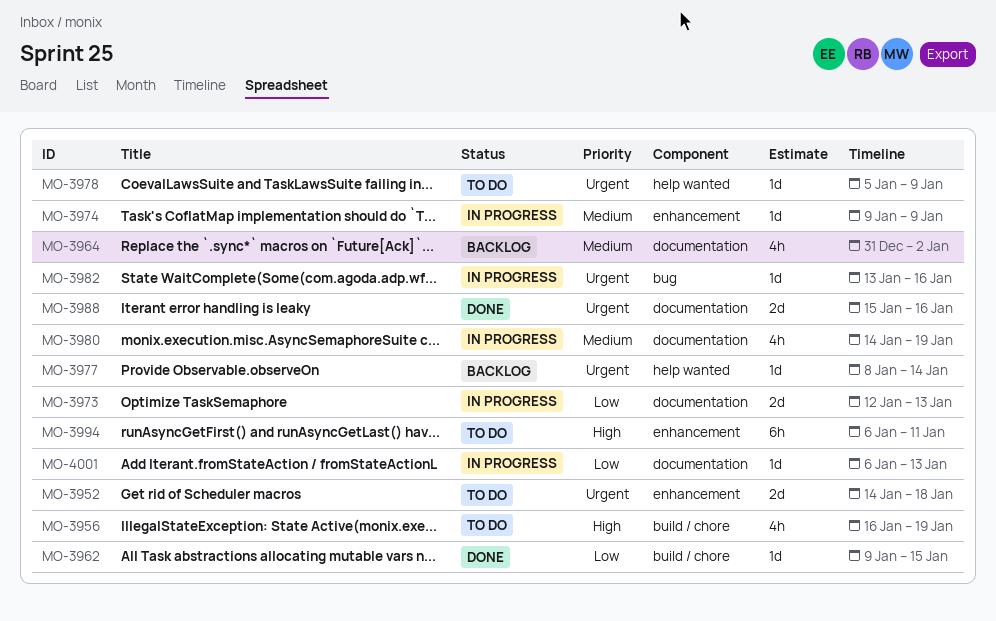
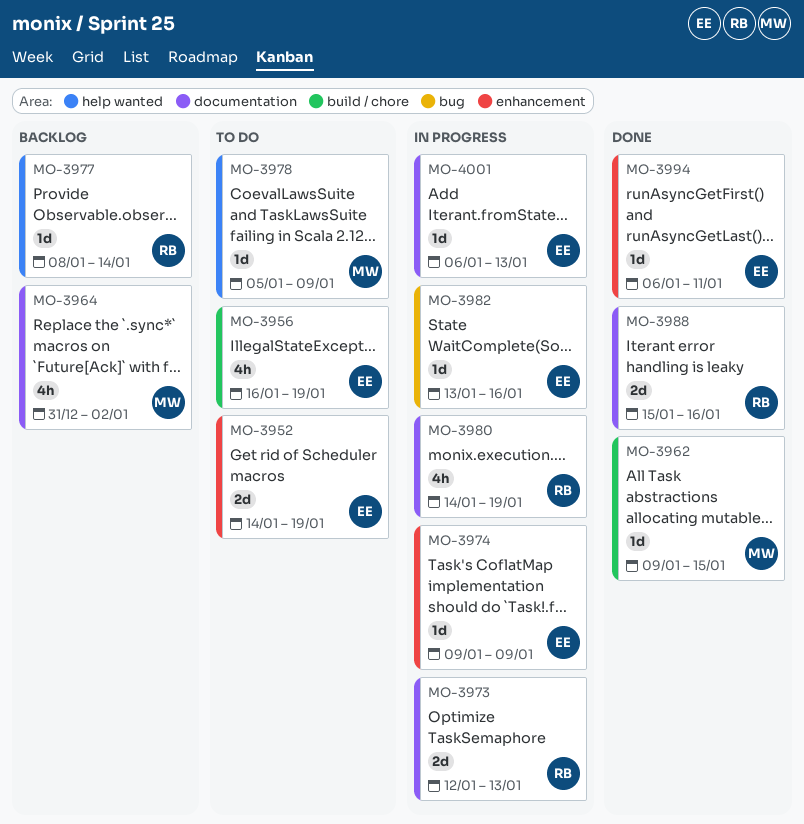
MO-3952, due: Jan 18 -> Jan 19
MO-3994, status: To do -> Done
MO-3994, estimate: 6h -> 1d

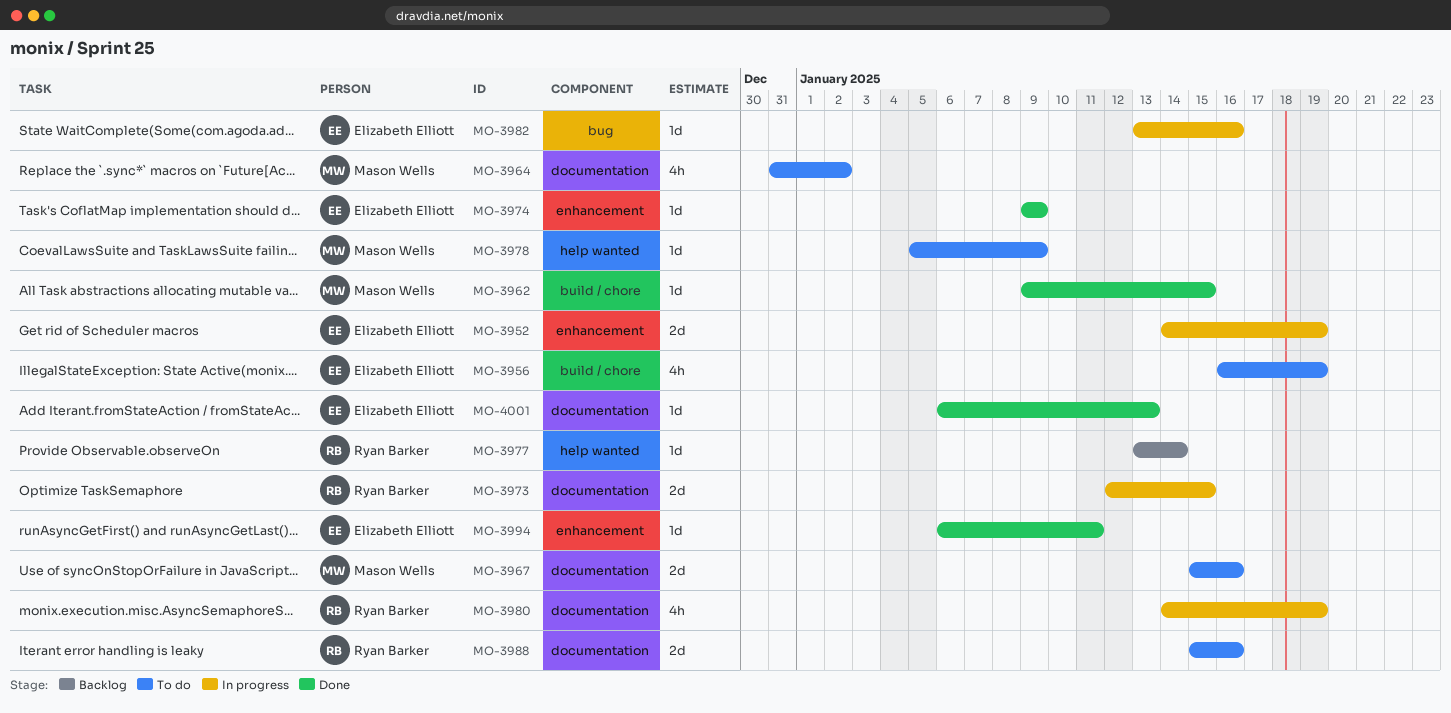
MO-3952, status: To do -> In progress
MO-3964, status: Backlog -> To do
MO-3967: none -> present
MO-3973, due: Jan 13 -> Jan 15
MO-3974, status: In progress -> Done
MO-3977, start: Jan 8 -> Jan 13
MO-3988, status: Done -> To do
MO-4001, status: In progress -> Done

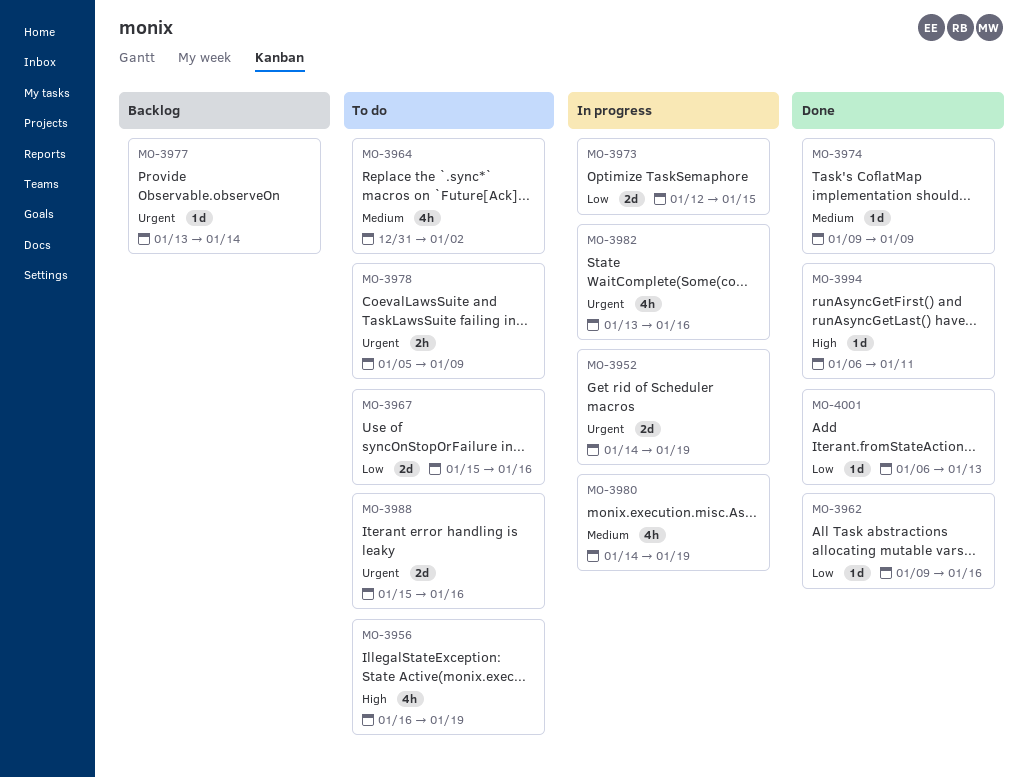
MO-3962, due: Jan 15 -> Jan 16
MO-3978, estimate: 1d -> 2h
MO-3982, estimate: 1d -> 4h

